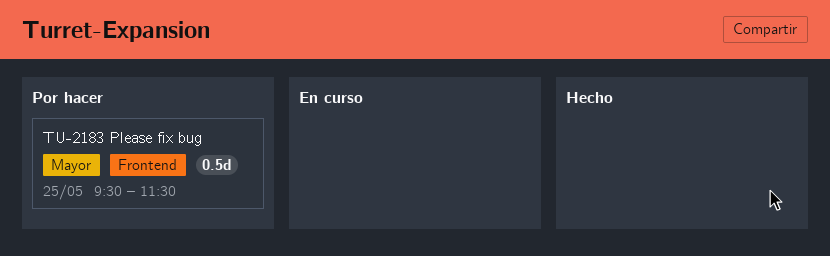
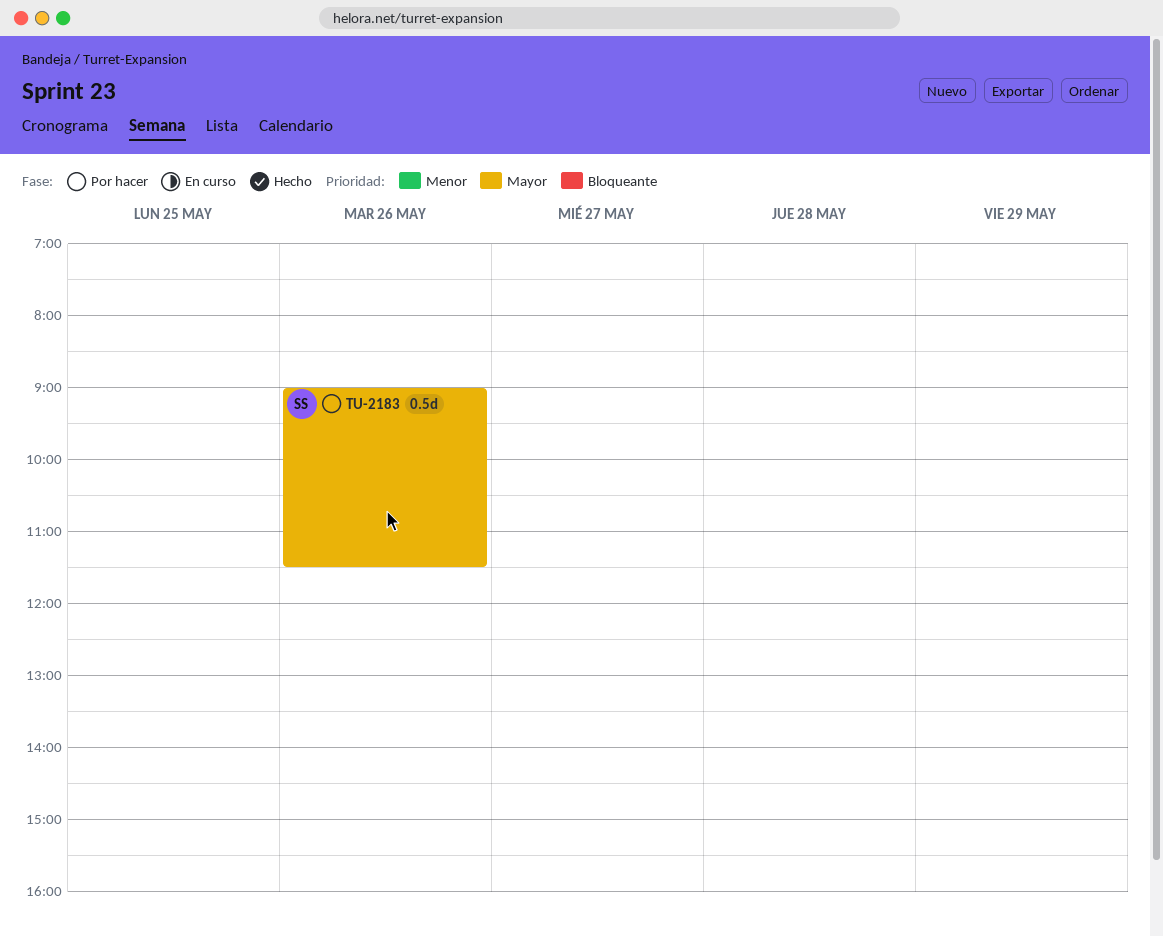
TU-2183, day: May 25 -> May 26
TU-2183, begins: 09:30 -> 09:00

